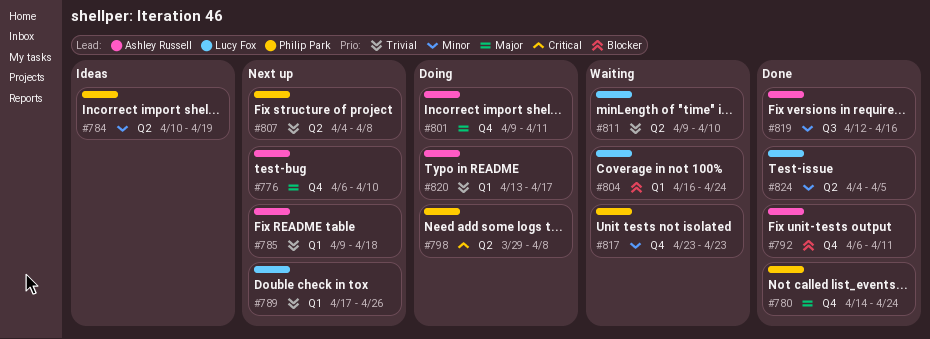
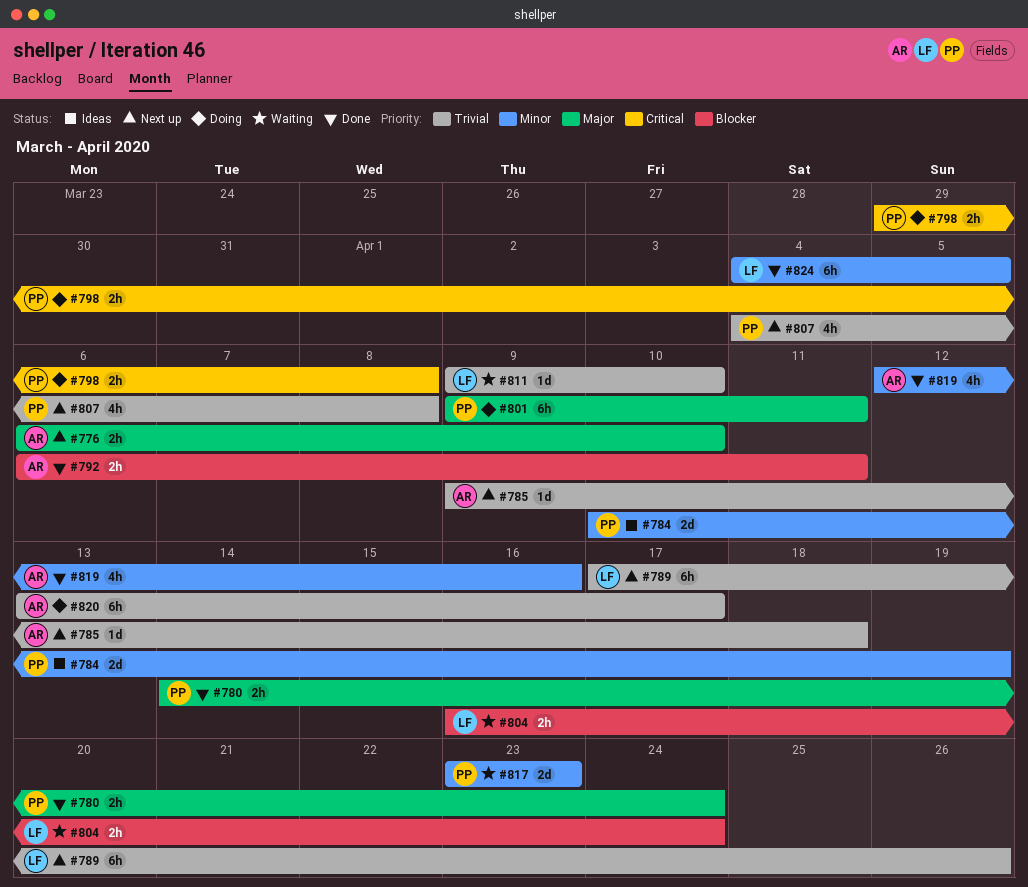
#801, owner: Ashley Russell -> Philip Park

